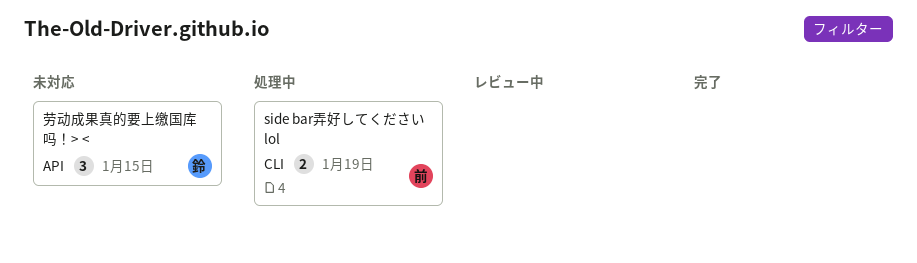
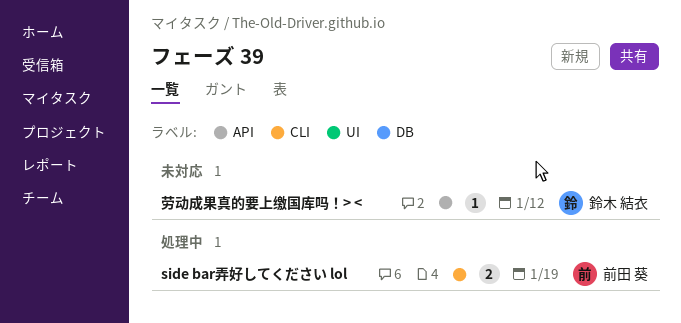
劳动成果真的要上缴国库吗！> <, estimate: 3 -> 1
劳动成果真的要上缴国库吗！> <, due: Jan 15 -> Jan 12

